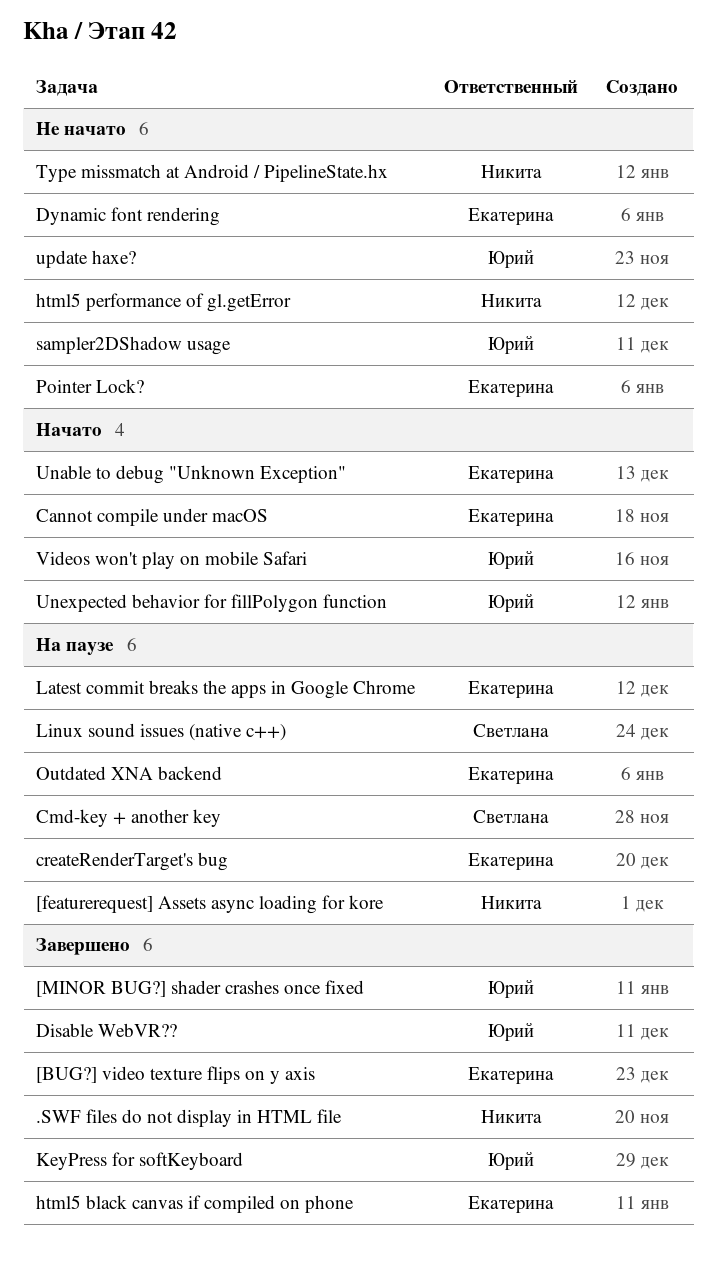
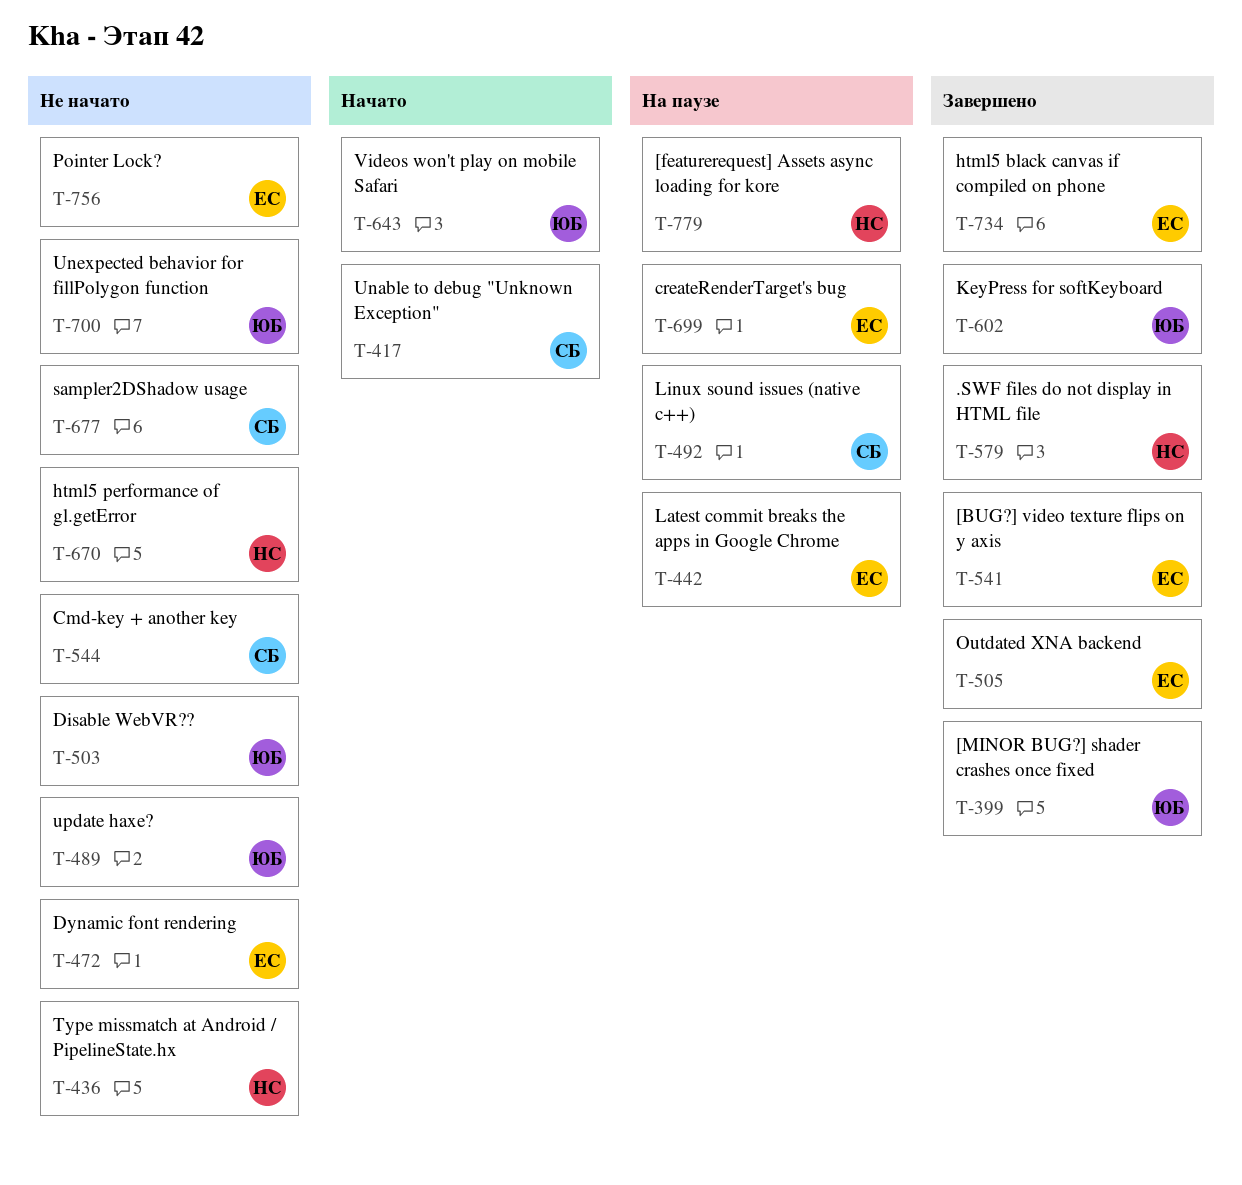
Cannot compile under macOS: present -> none
Cmd-key + another key, status: На паузе -> Не начато
Disable WebVR??, status: Завершено -> Не начато
Outdated XNA backend, status: На паузе -> Завершено
sampler2DShadow usage, owner: Юрий -> Светлана
Unable to debug "Unknown Exception", owner: Екатерина -> Светлана
Unexpected behavior for fillPolygon function, status: Начато -> Не начато

